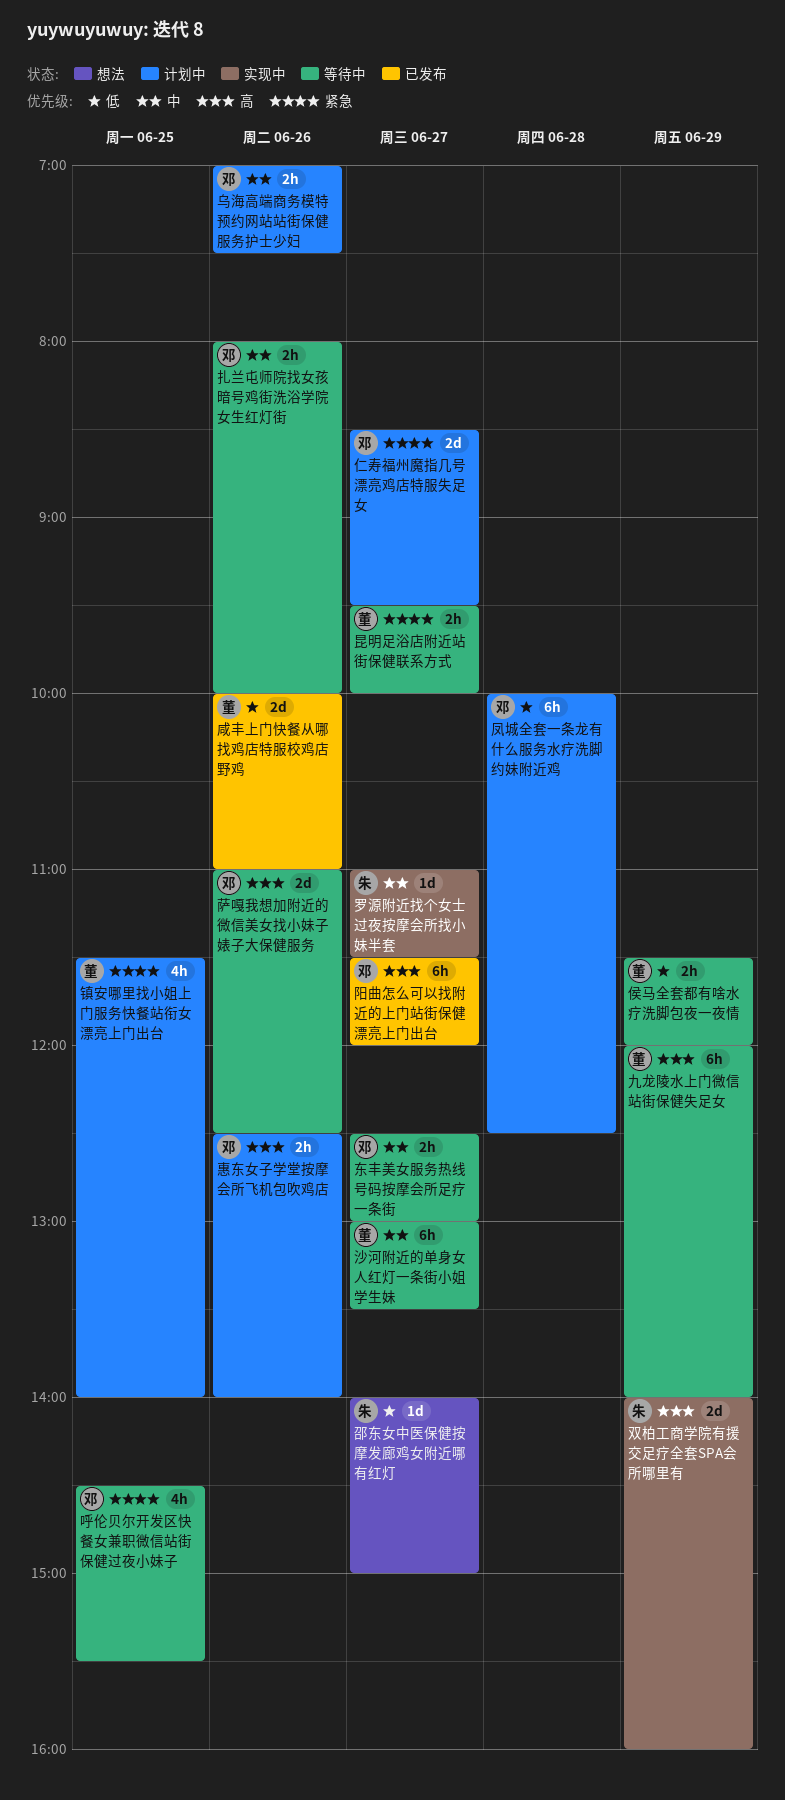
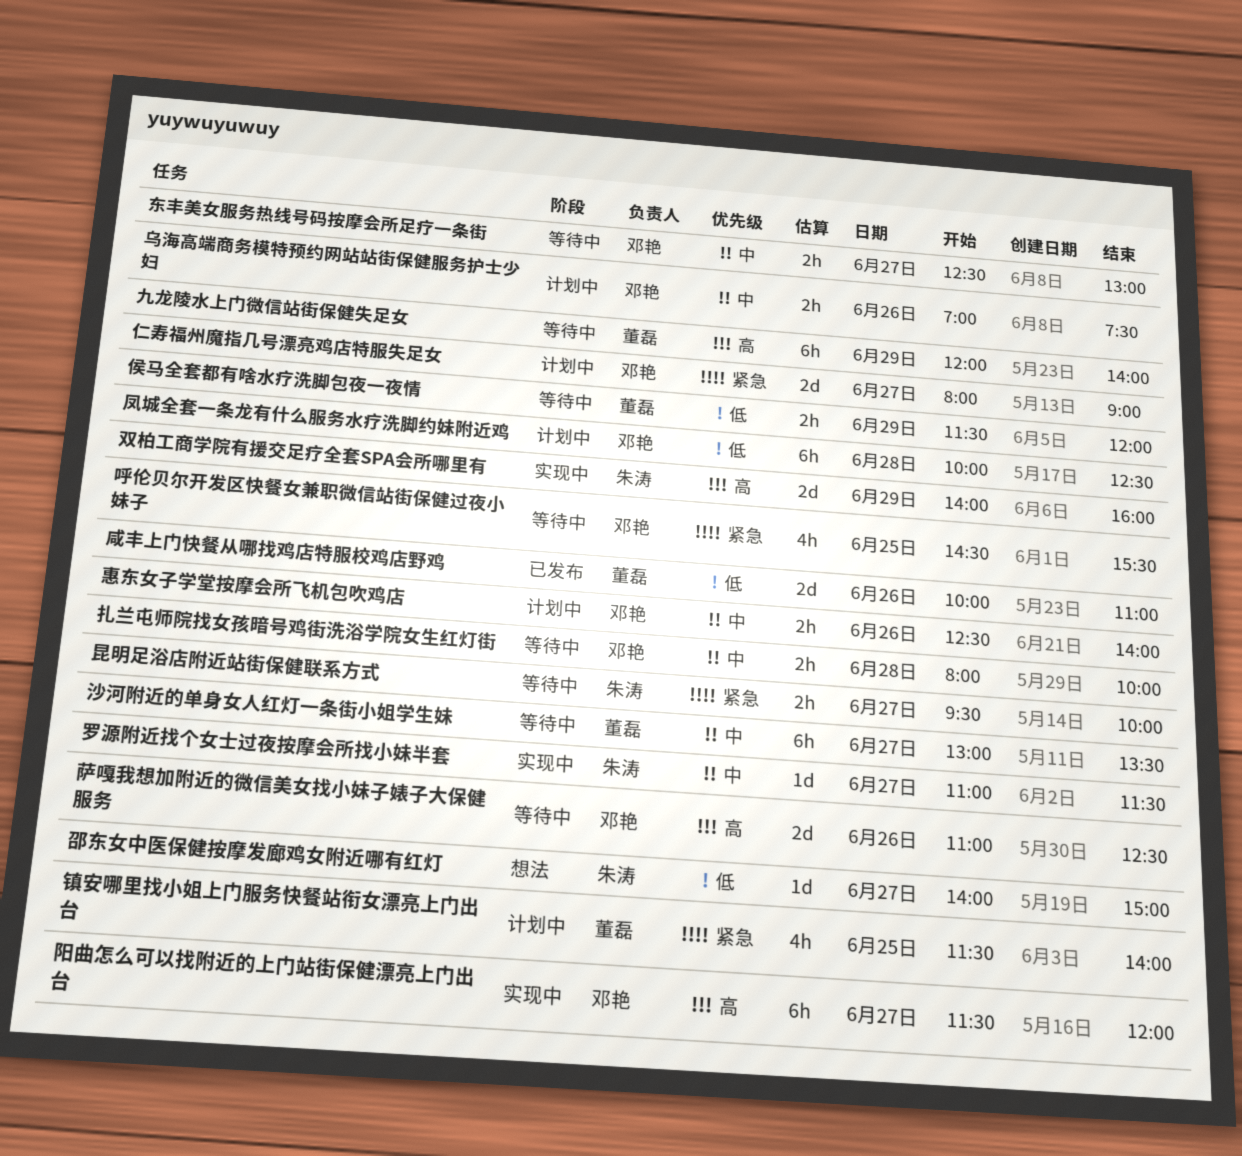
仁寿福州魔指几号漂亮鸡店特服失足女, begins: 08:30 -> 08:00
仁寿福州魔指几号漂亮鸡店特服失足女, ends: 09:30 -> 09:00
惠东女子学堂按摩会所飞机包吹鸡店, priority: 高 -> 中
扎兰屯师院找女孩暗号鸡街洗浴学院女生红灯街, day: Jun 26 -> Jun 28
昆明足浴店附近站街保健联系方式, owner: 董磊 -> 朱涛
阳曲怎么可以找附近的上门站街保健漂亮上门出台, status: 已发布 -> 实现中

